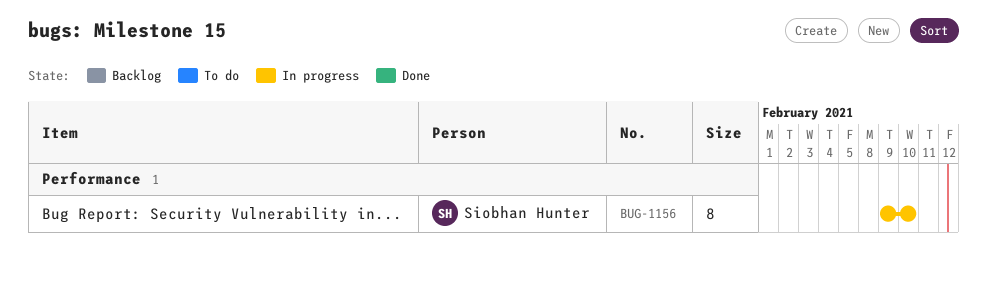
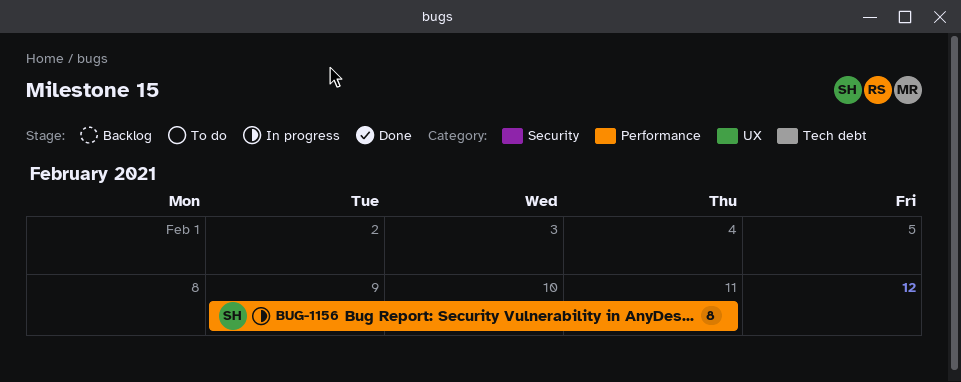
BUG-1156, due: Feb 10 -> Feb 11

